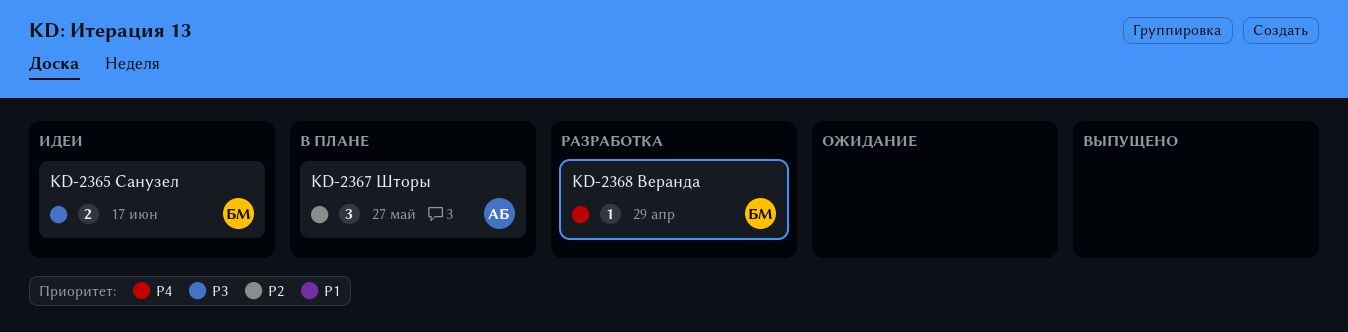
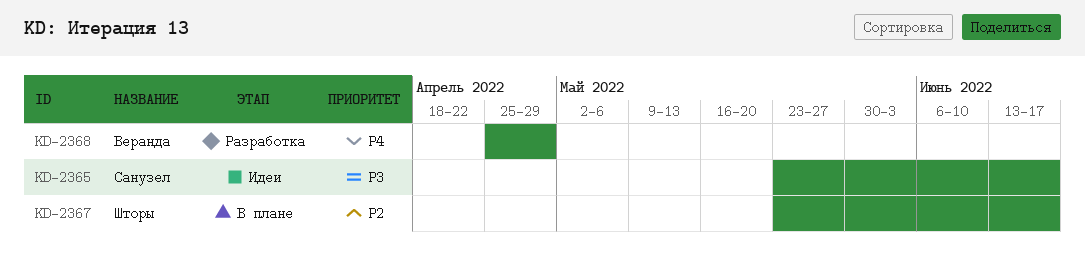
KD-2367, due: May 27 -> Jun 17

